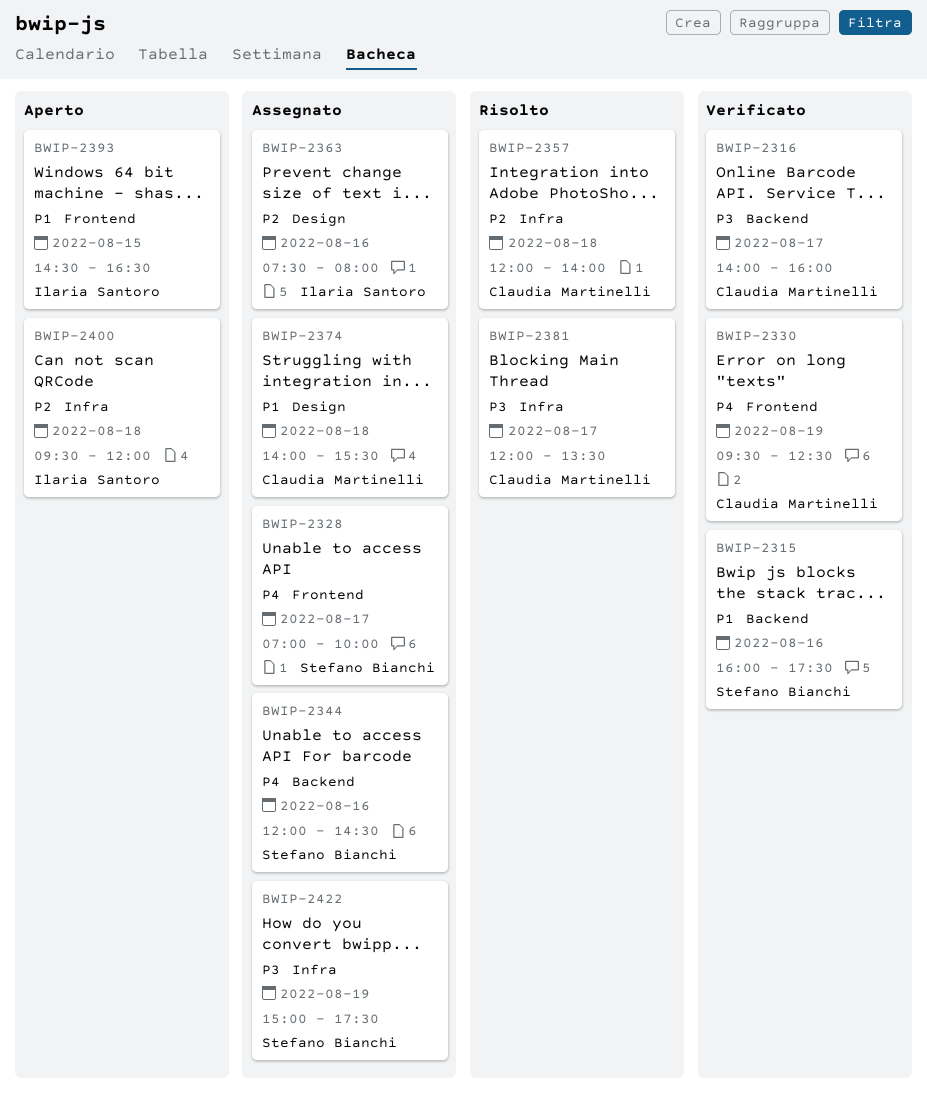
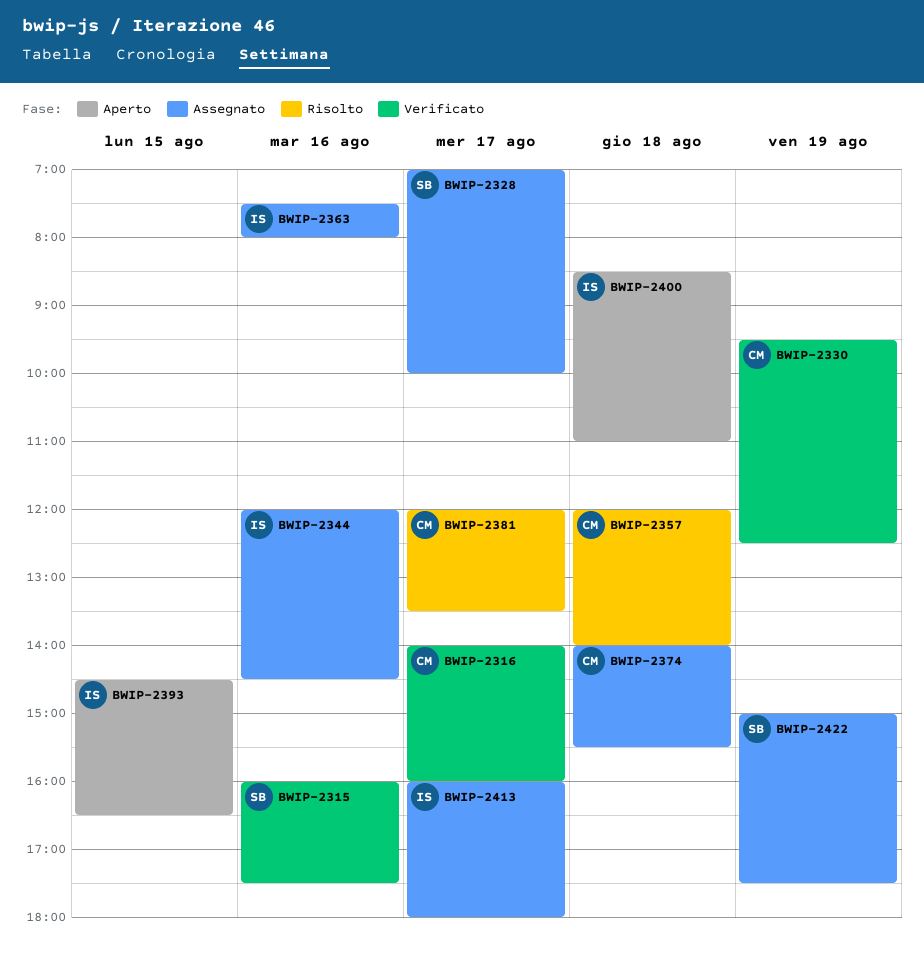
BWIP-2344, owner: Stefano Bianchi -> Ilaria Santoro
BWIP-2400, begins: 09:30 -> 08:30
BWIP-2400, ends: 12:00 -> 11:00
BWIP-2413: none -> present

